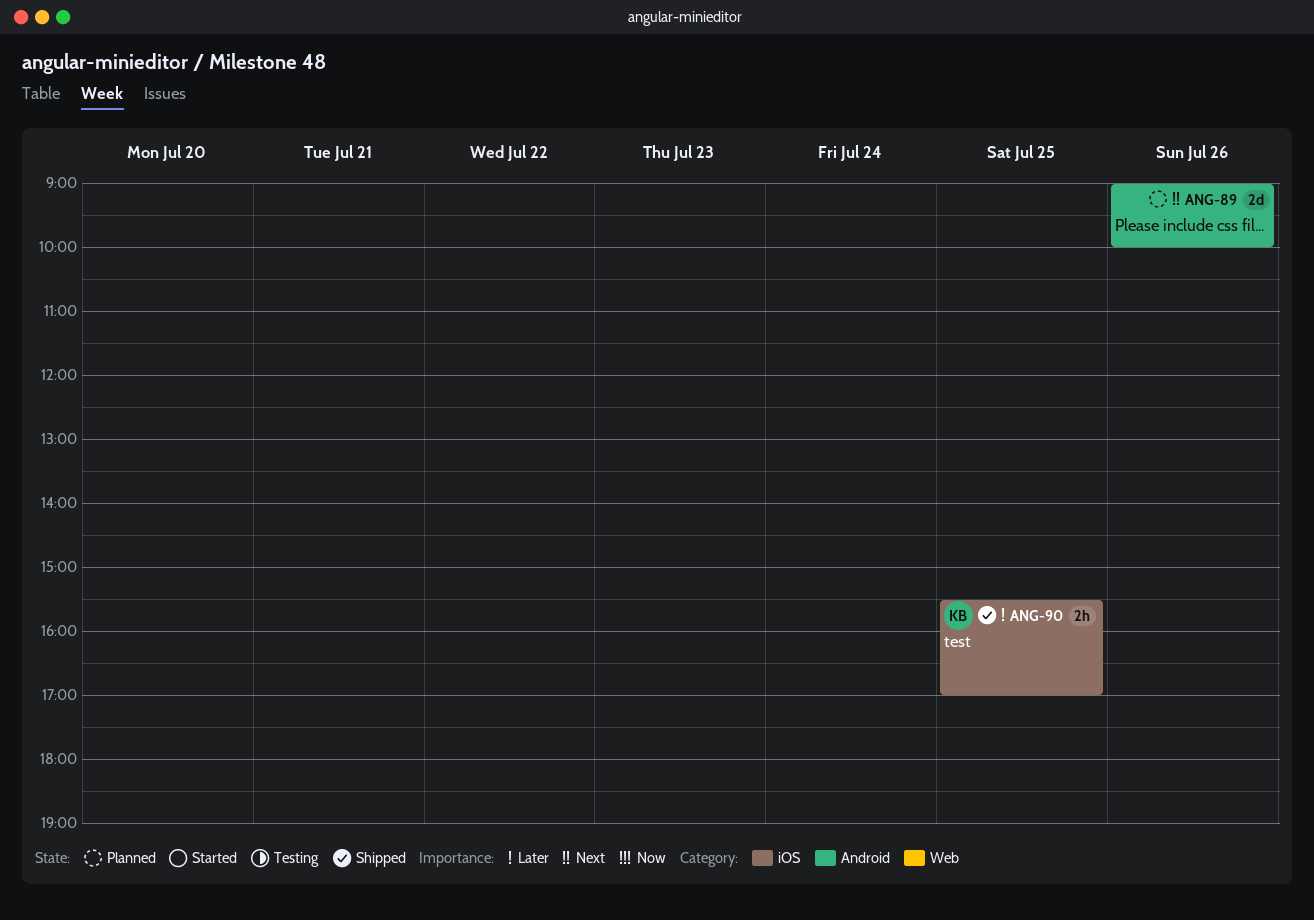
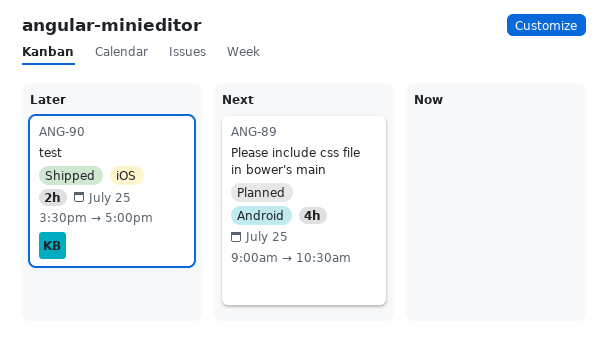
ANG-89, estimate: 2d -> 4h
ANG-89, day: Jul 26 -> Jul 25
ANG-89, ends: 10:00 -> 10:30

